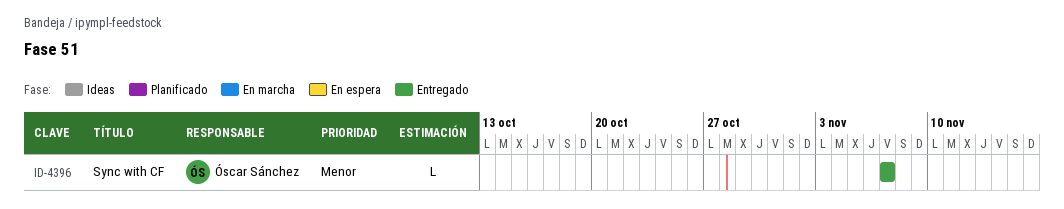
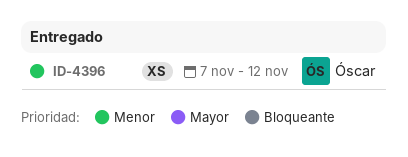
ID-4396, estimate: L -> XS
ID-4396, due: Nov 7 -> Nov 12

